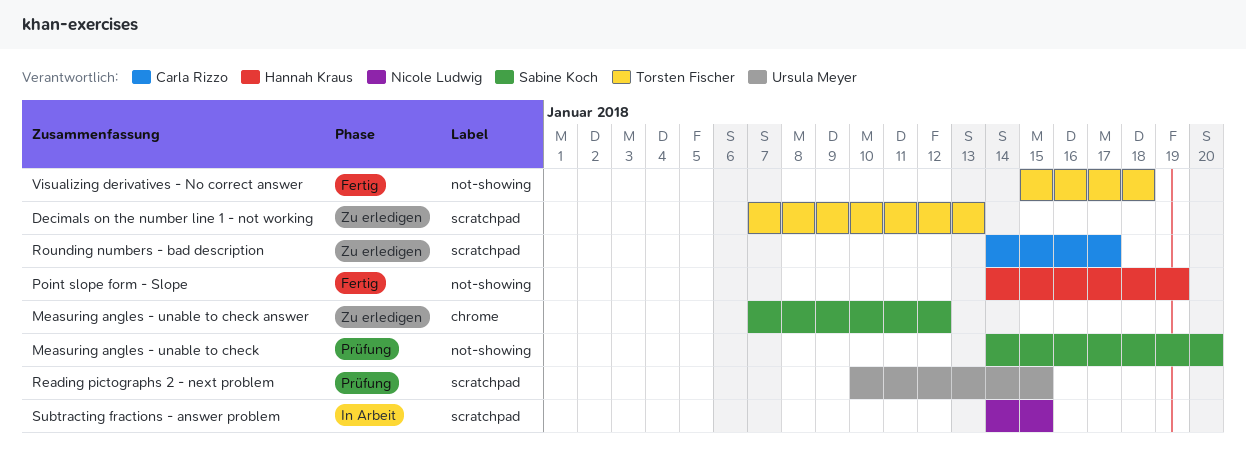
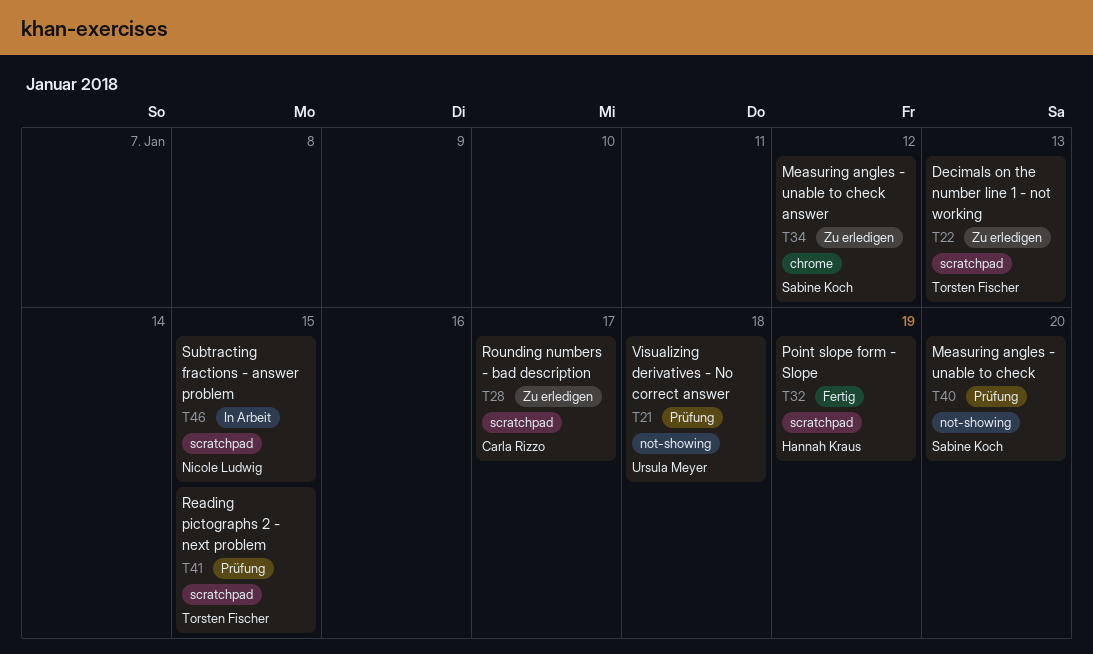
Point slope form - Slope, label: not-showing -> scratchpad
Reading pictographs 2 - next problem, owner: Ursula Meyer -> Torsten Fischer
Visualizing derivatives - No correct answer, status: Fertig -> Prüfung
Visualizing derivatives - No correct answer, owner: Torsten Fischer -> Ursula Meyer

